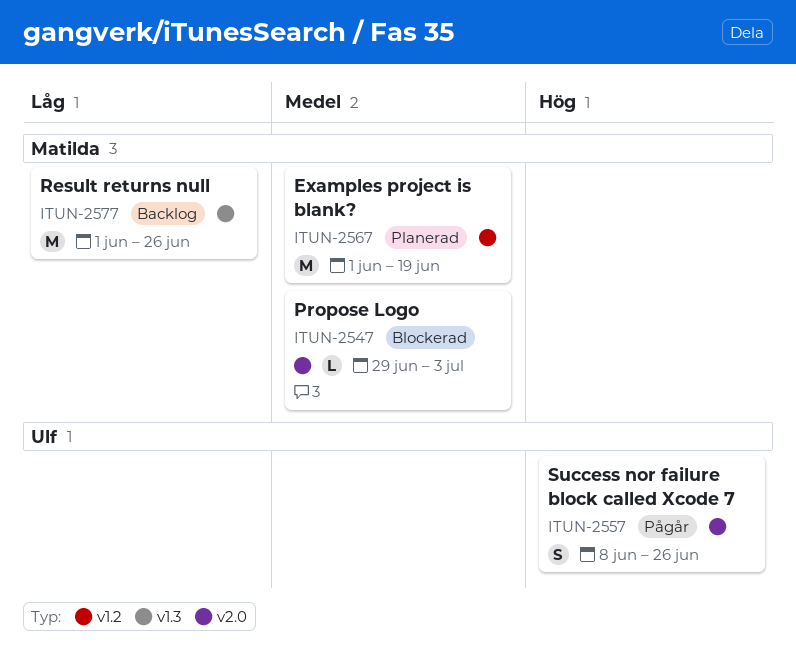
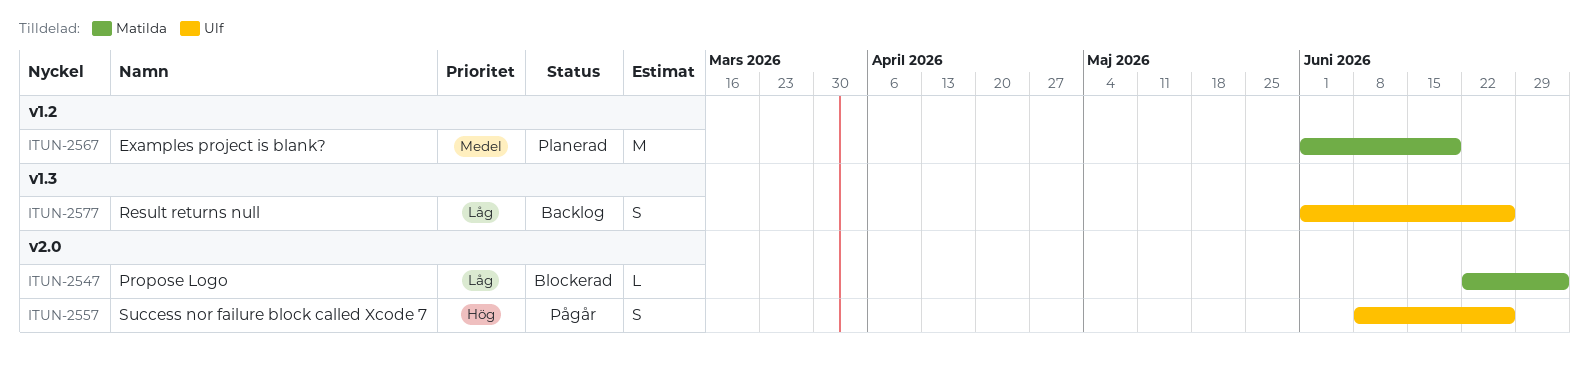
ITUN-2547, priority: Medel -> Låg
ITUN-2547, start: Jun 29 -> Jun 22
ITUN-2577, owner: Matilda -> Ulf
ITUN-2577, estimate: M -> S

